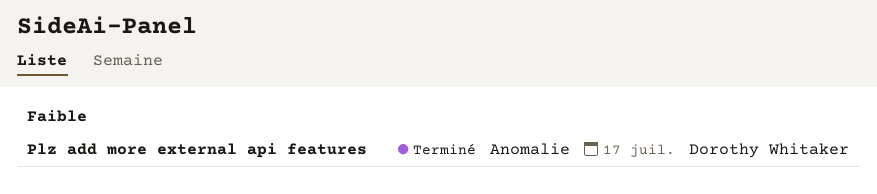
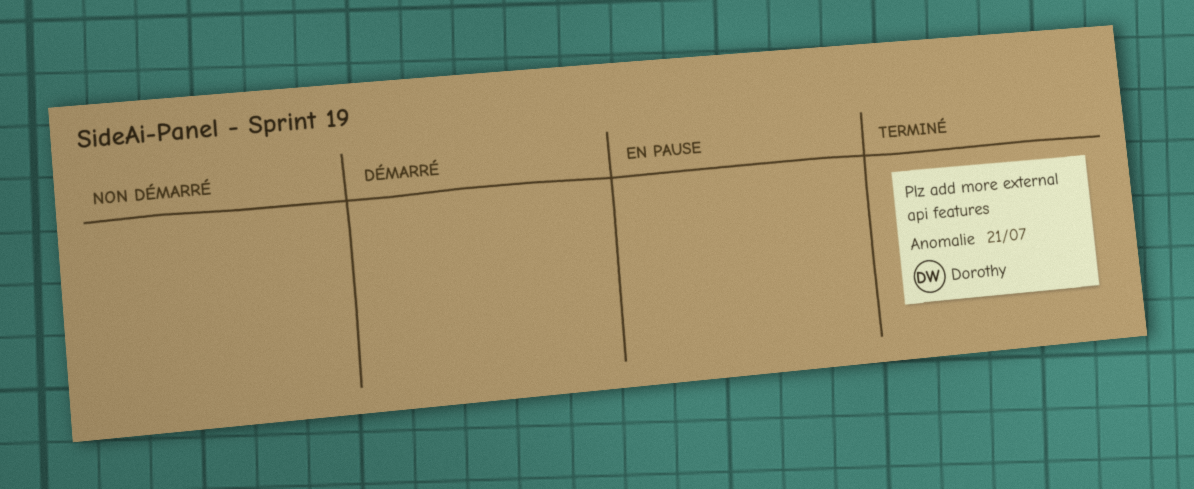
Plz add more external api features, due: Jul 17 -> Jul 21

